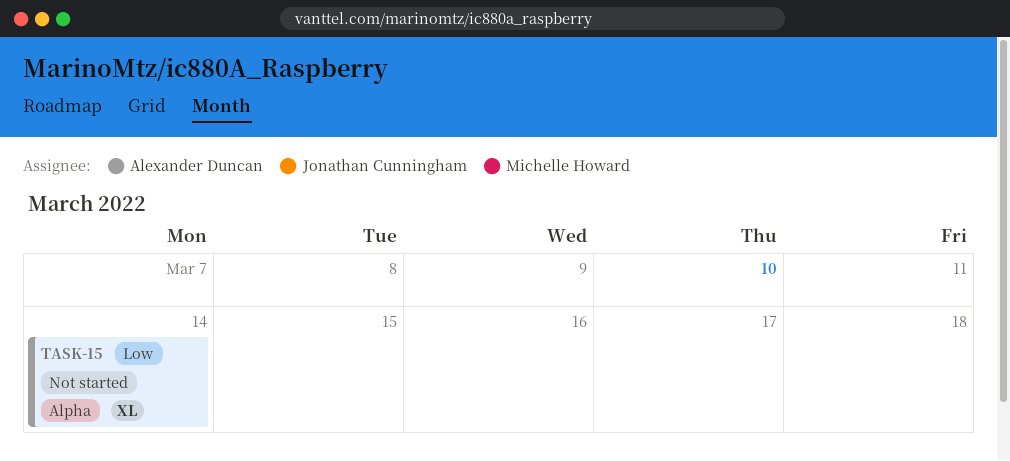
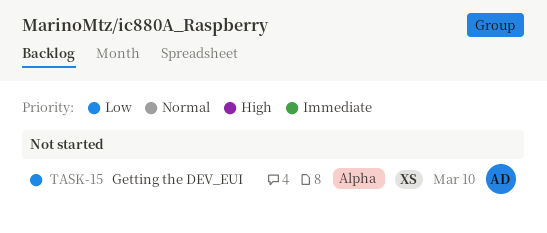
TASK-15, estimate: XL -> XS
TASK-15, due: Mar 14 -> Mar 10

